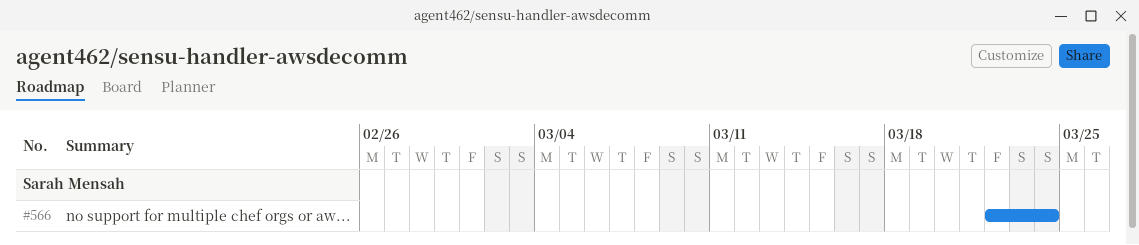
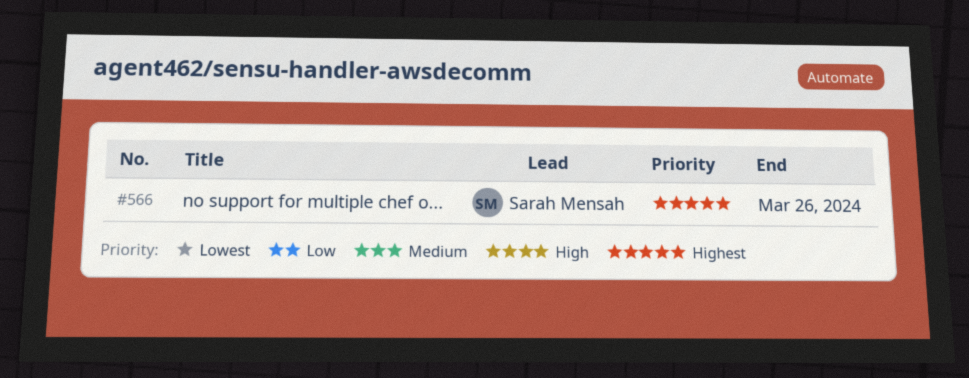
#566, due: Mar 24 -> Mar 26

